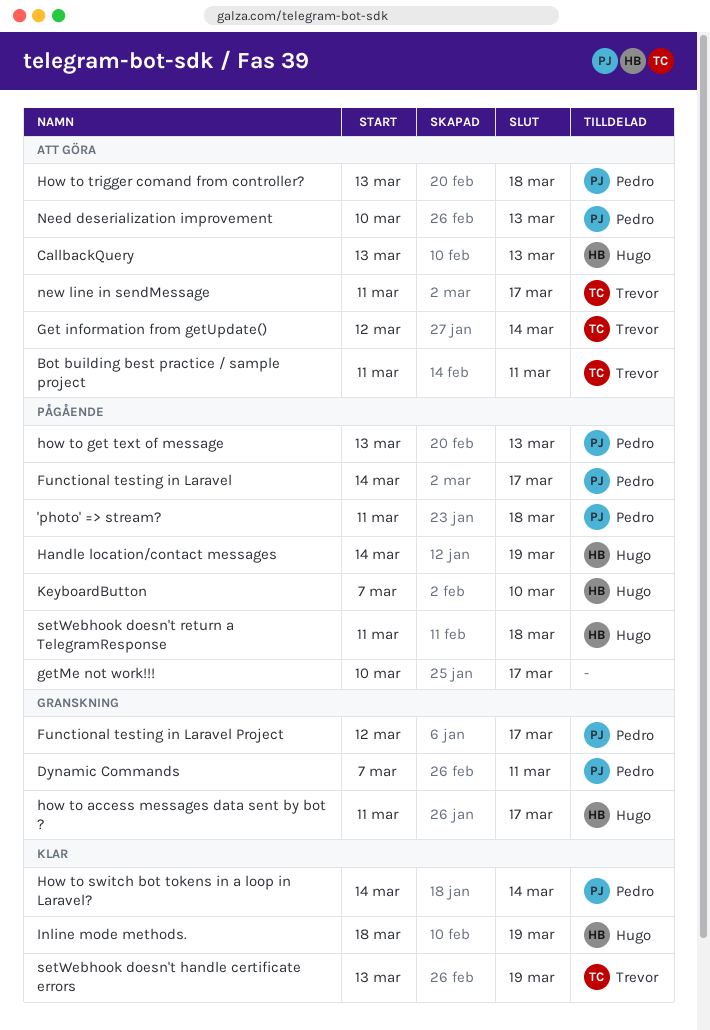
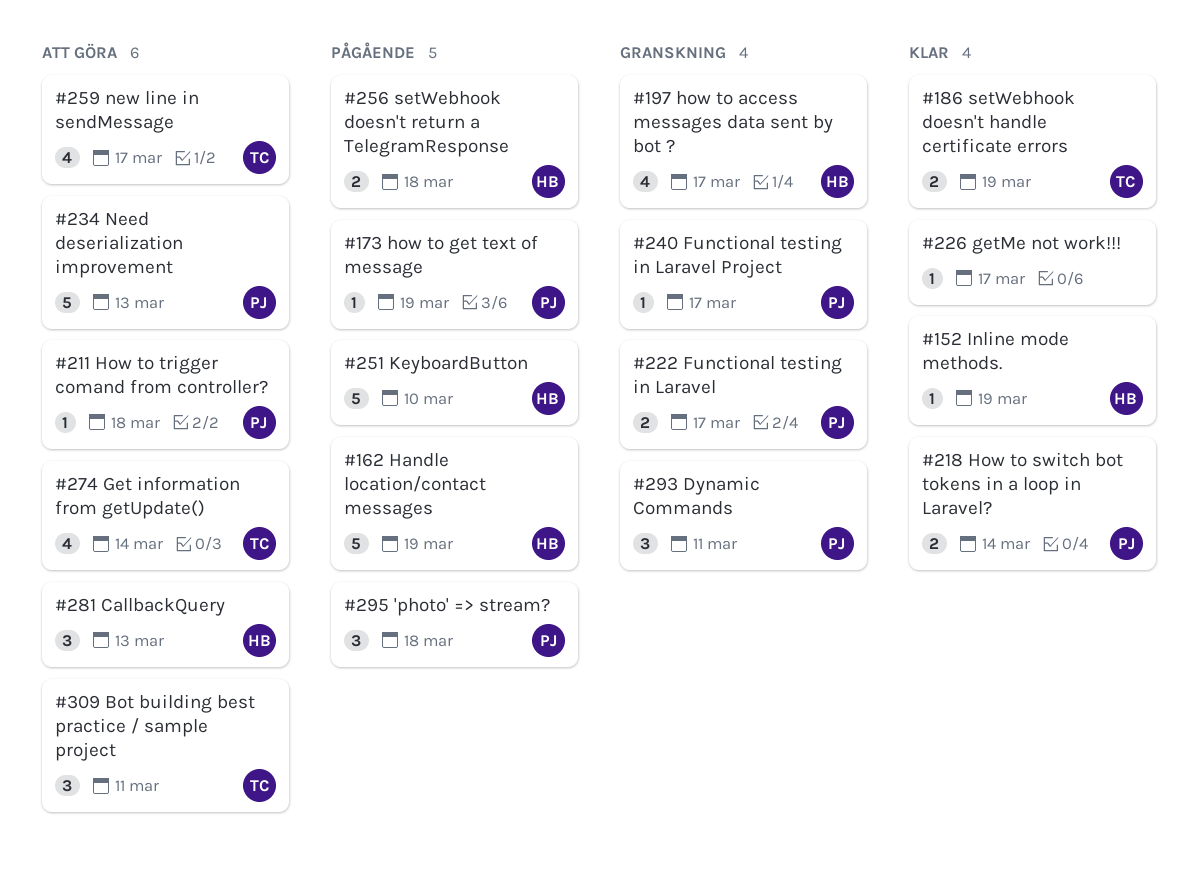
Functional testing in Laravel, status: Pågående -> Granskning
getMe not work!!!, status: Pågående -> Klar
how to get text of message, due: Mar 13 -> Mar 19

